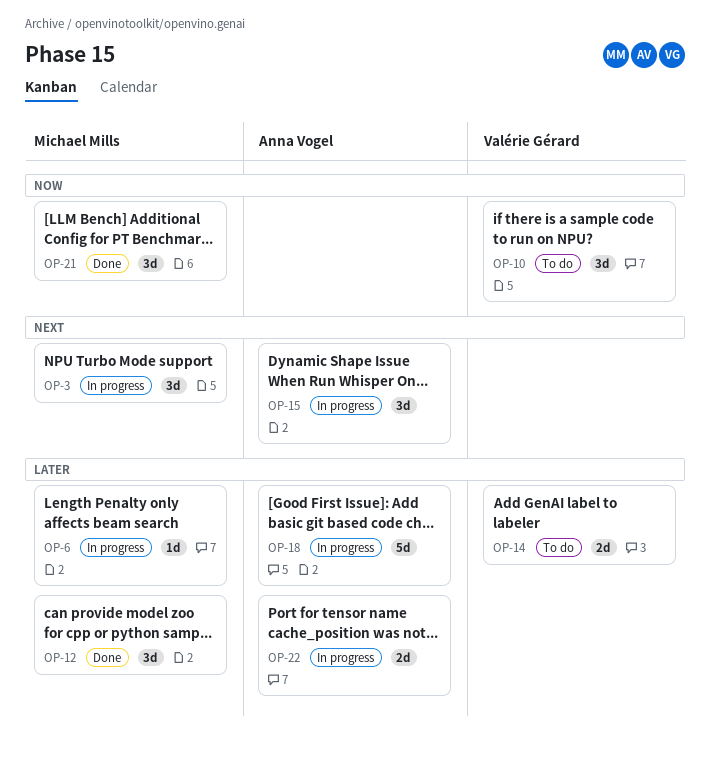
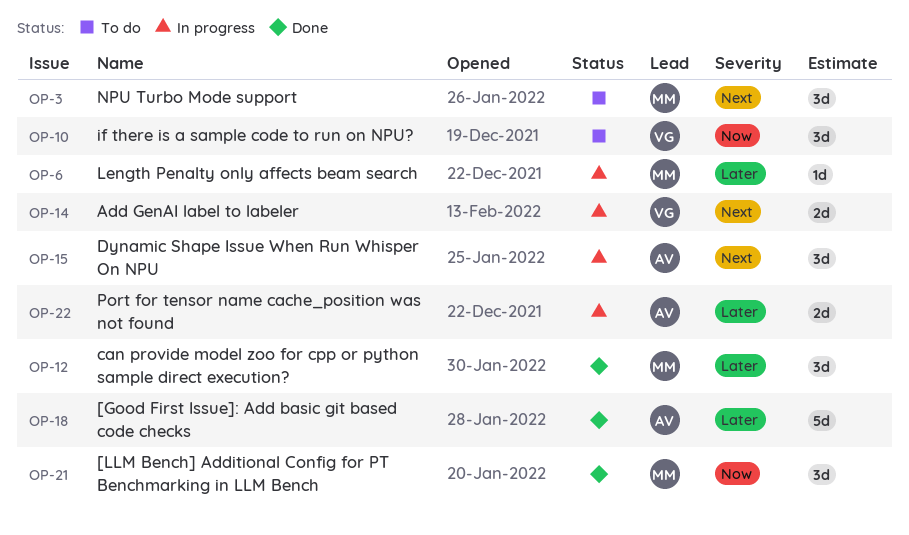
OP-3, status: In progress -> To do
OP-14, status: To do -> In progress
OP-14, priority: Later -> Next
OP-18, status: In progress -> Done

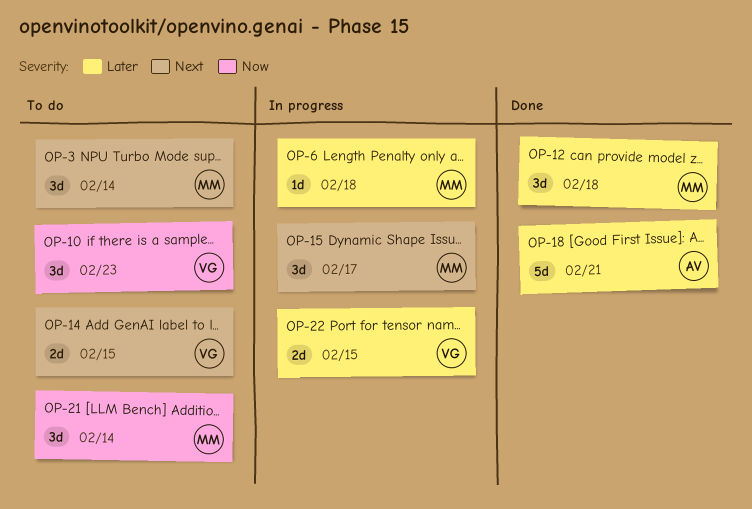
OP-14, status: In progress -> To do
OP-15, owner: AV -> MM
OP-21, status: Done -> To do
OP-22, owner: AV -> VG

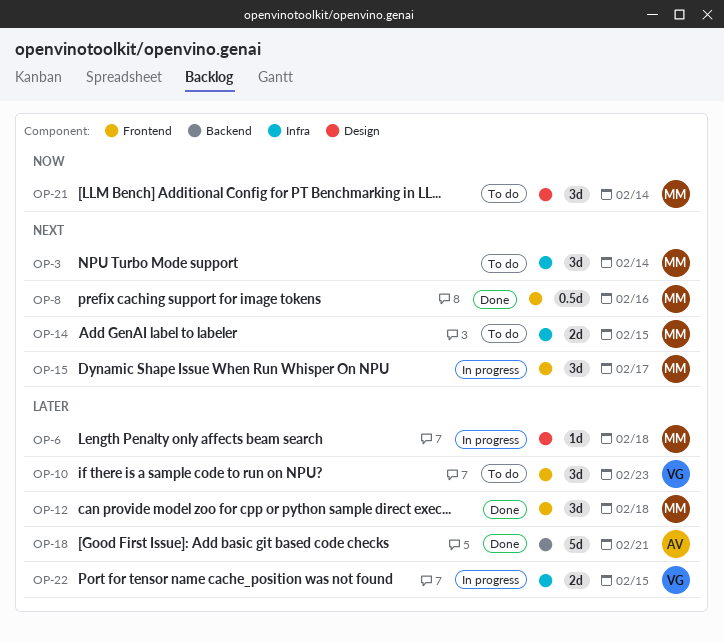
OP-8: none -> present
OP-10, priority: Now -> Later
OP-14, owner: VG -> MM

